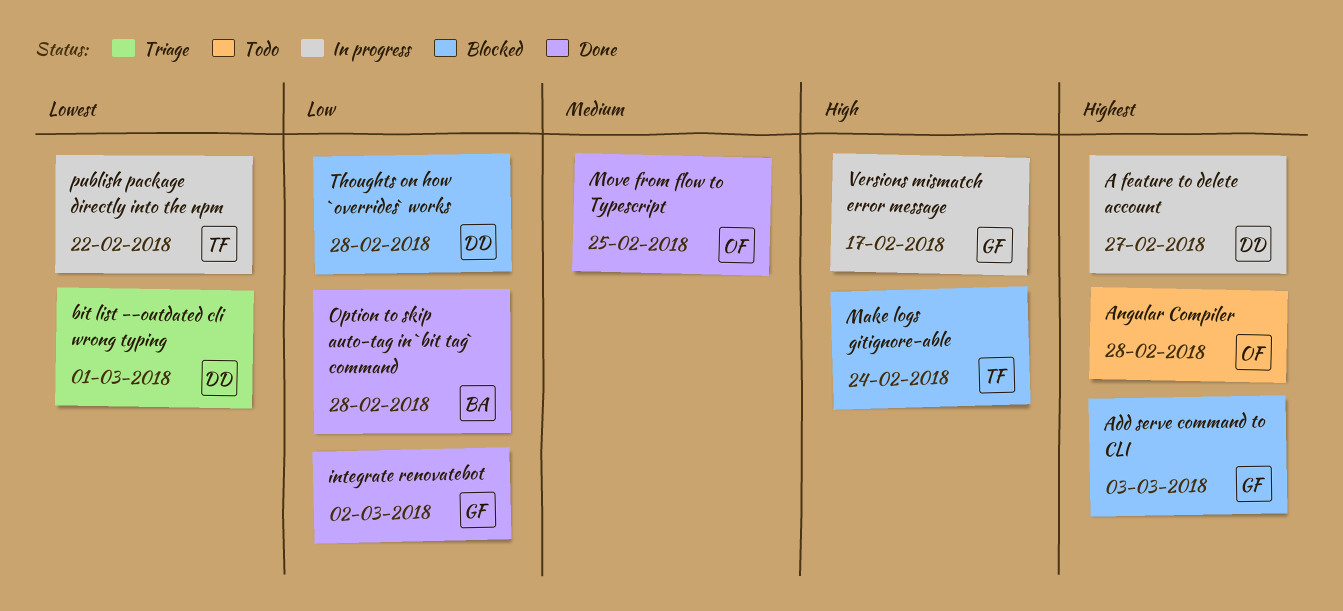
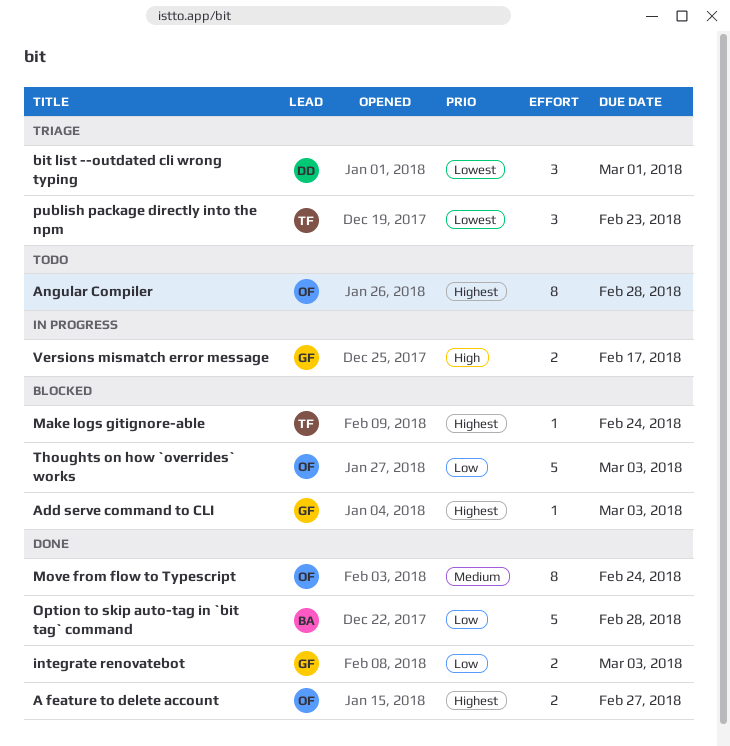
A feature to delete account, status: In progress -> Done
A feature to delete account, owner: DD -> OF
integrate renovatebot, due: Mar 2 -> Mar 3
Make logs gitignore-able, priority: High -> Highest
Move from flow to Typescript, due: Feb 25 -> Feb 24
publish package directly into the npm, status: In progress -> Triage
publish package directly into the npm, due: Feb 22 -> Feb 23
Thoughts on how `overrides` works, owner: DD -> OF
Thoughts on how `overrides` works, due: Feb 28 -> Mar 3

